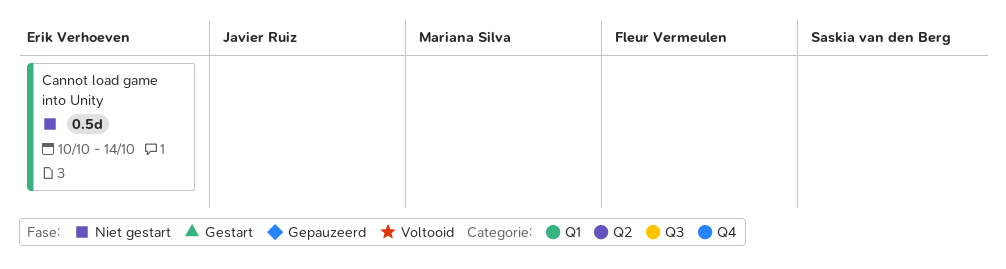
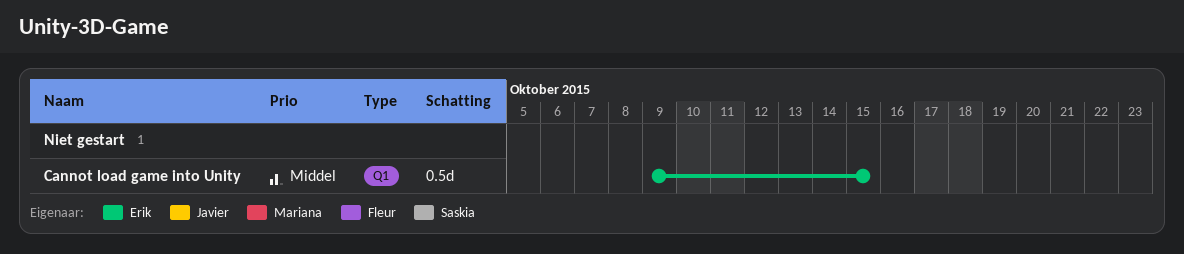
Cannot load game into Unity, start: Oct 10 -> Oct 9
Cannot load game into Unity, due: Oct 14 -> Oct 15

